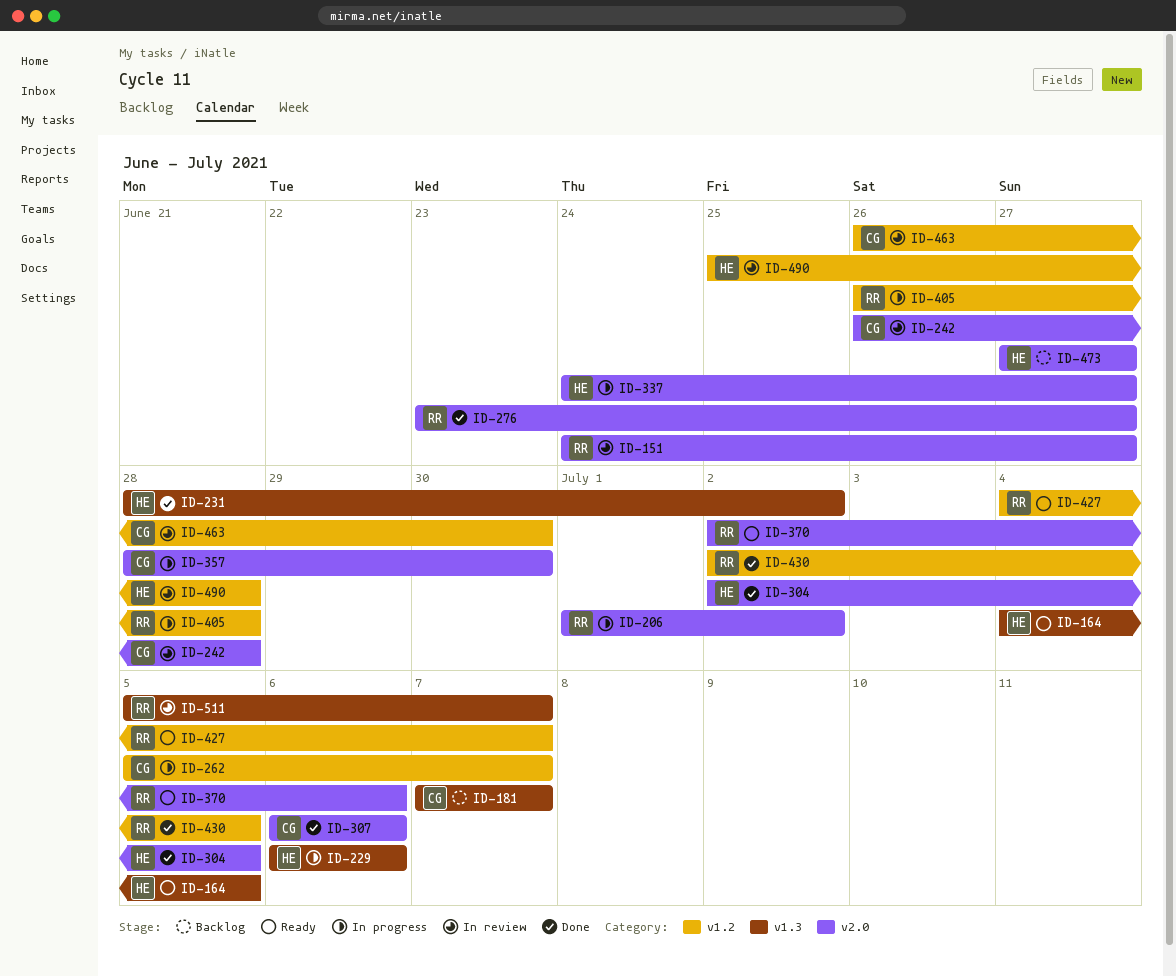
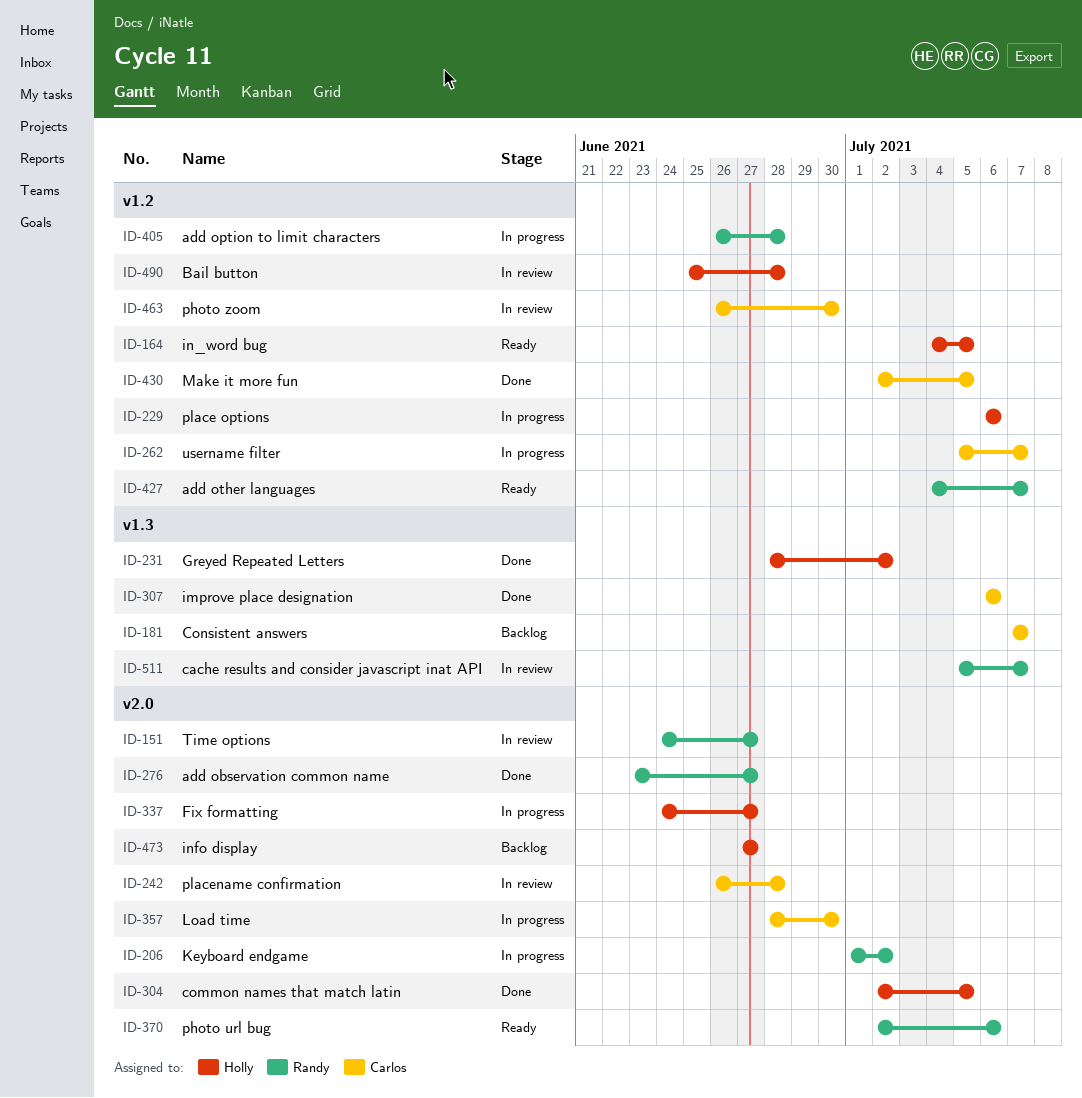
ID-164, label: v1.3 -> v1.2
ID-229, label: v1.3 -> v1.2
ID-307, label: v2.0 -> v1.3
ID-430, owner: Randy -> Carlos

